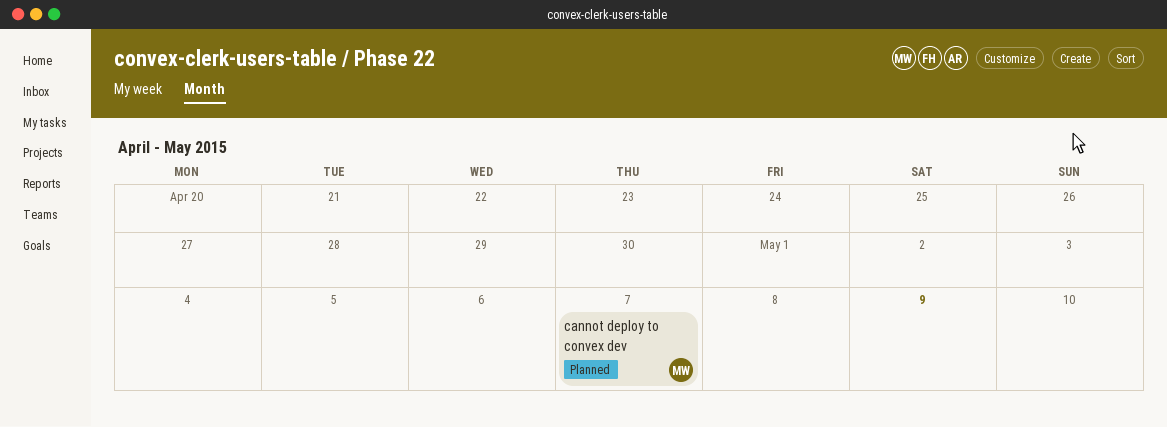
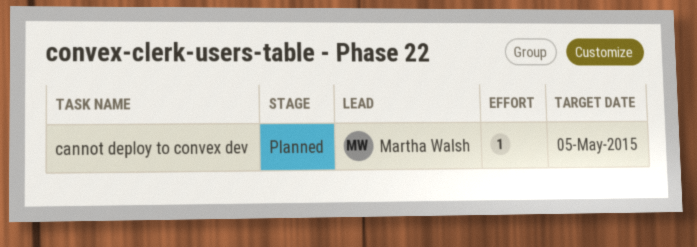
cannot deploy to convex dev, due: May 7 -> May 5

